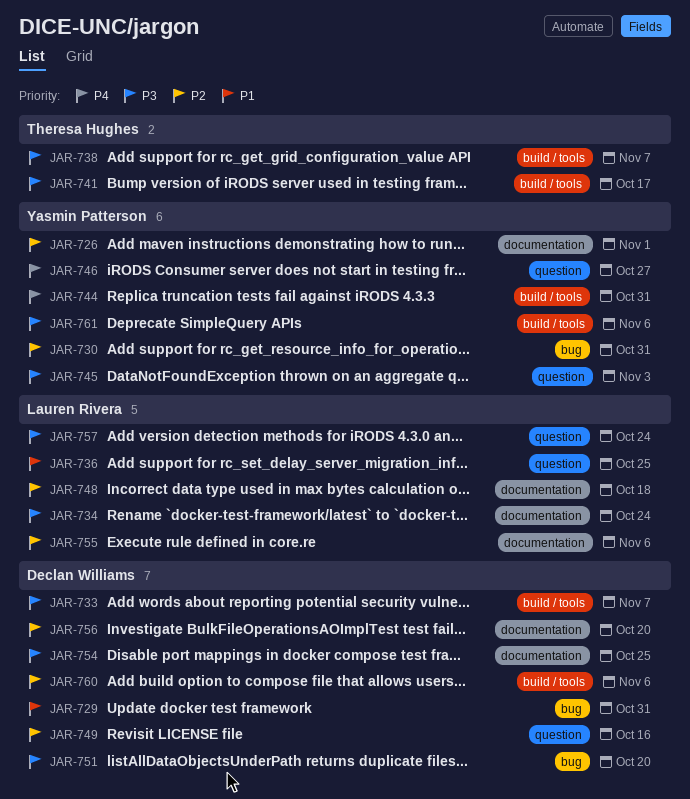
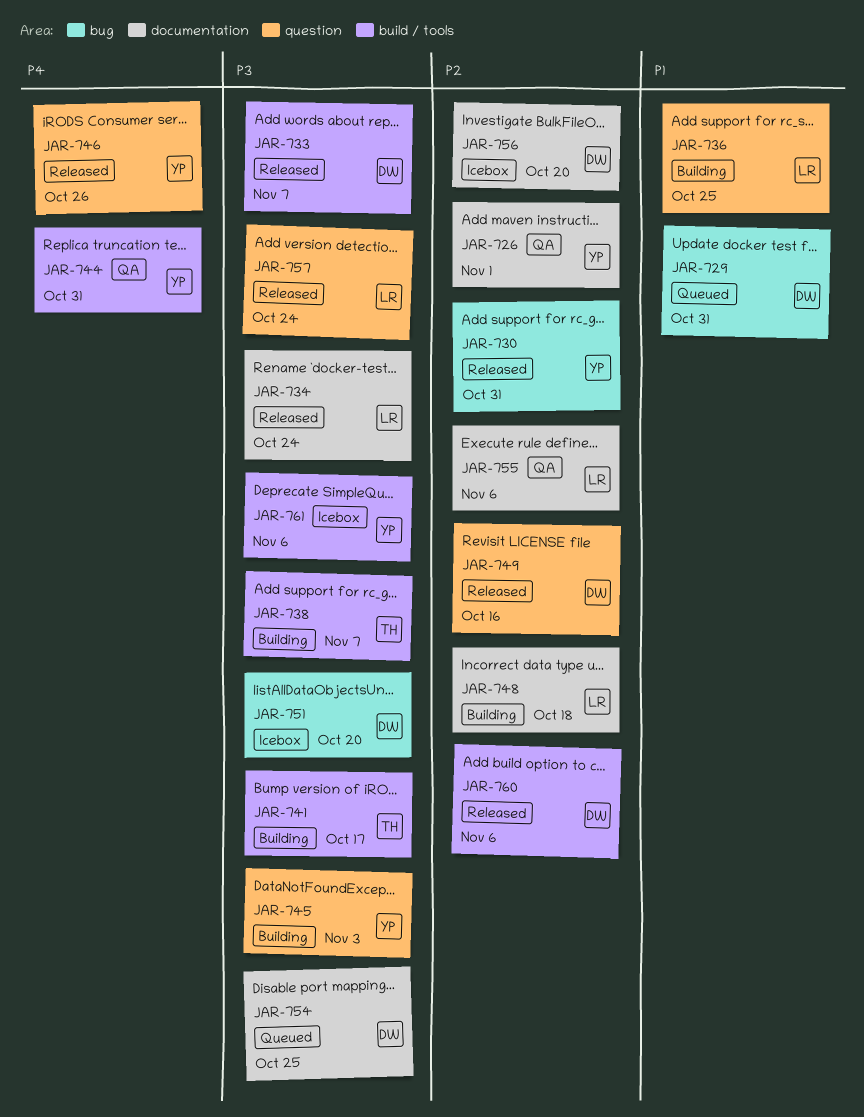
JAR-746, due: Oct 27 -> Oct 26

